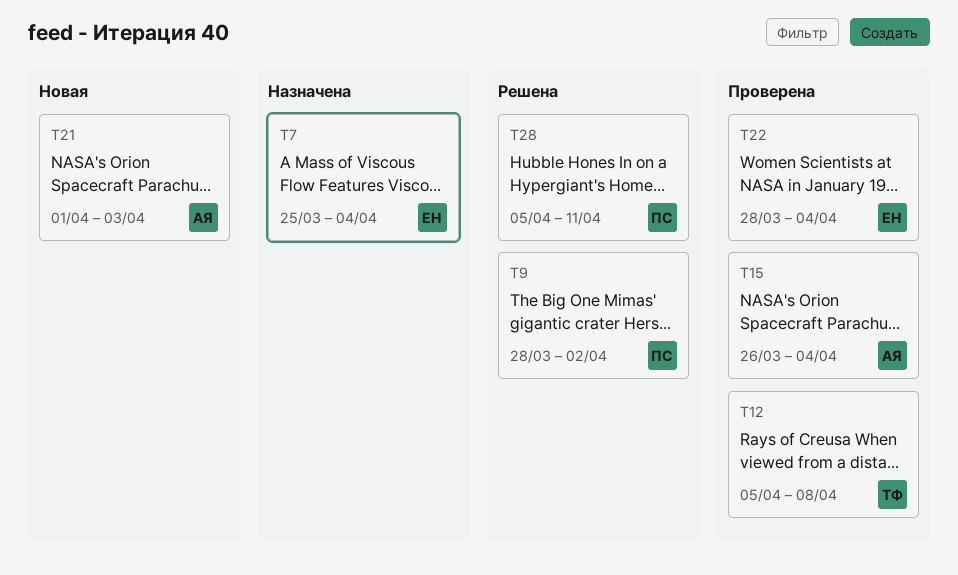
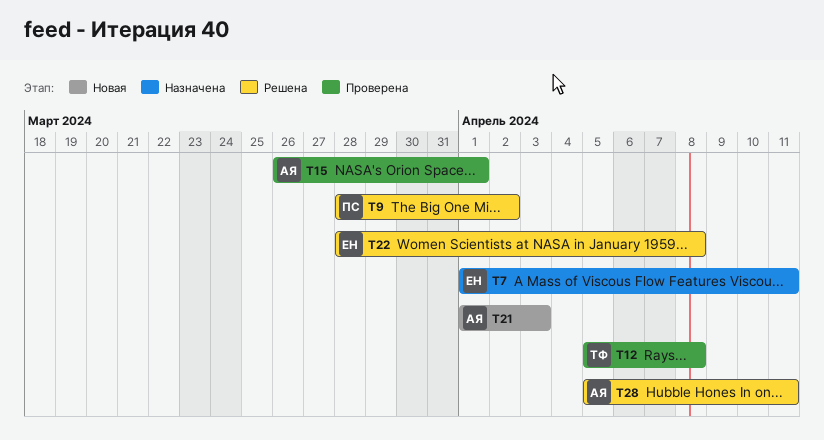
T7, start: Mar 25 -> Apr 1
T7, due: Apr 4 -> Apr 11
T15, due: Apr 4 -> Apr 1
T22, status: Проверена -> Решена
T22, due: Apr 4 -> Apr 8
T28, owner: ПС -> АЯ

